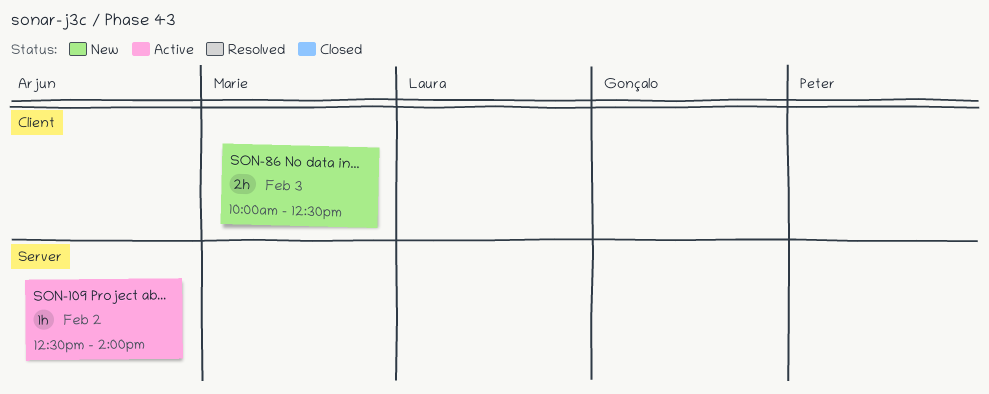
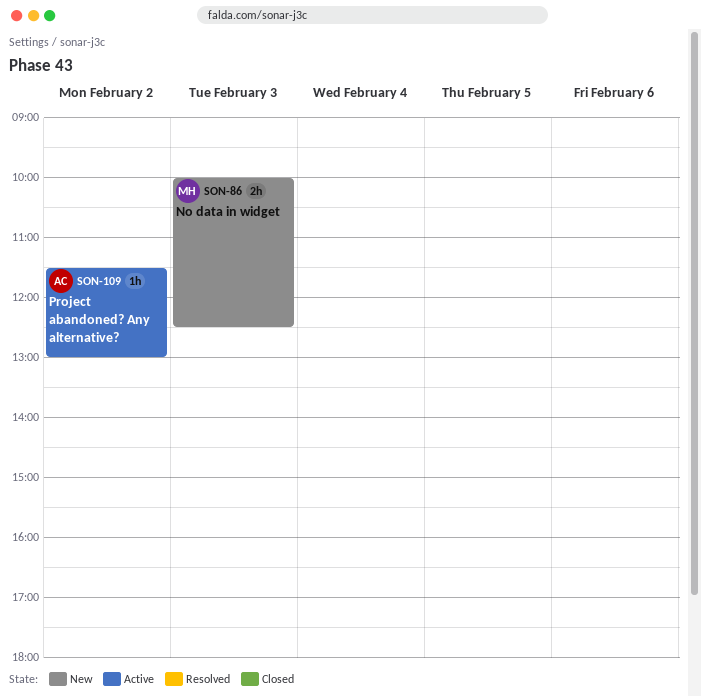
SON-109, begins: 12:30 -> 11:30
SON-109, ends: 14:00 -> 13:00

